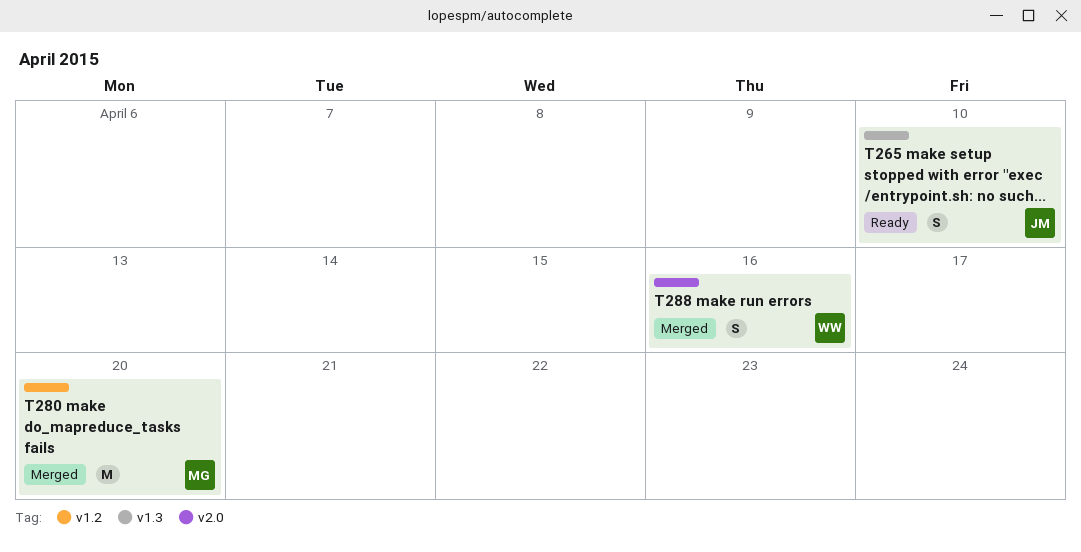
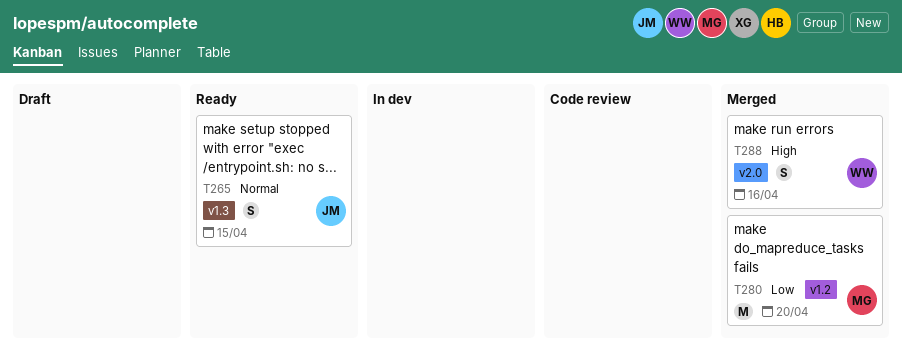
T265, due: Apr 10 -> Apr 15

